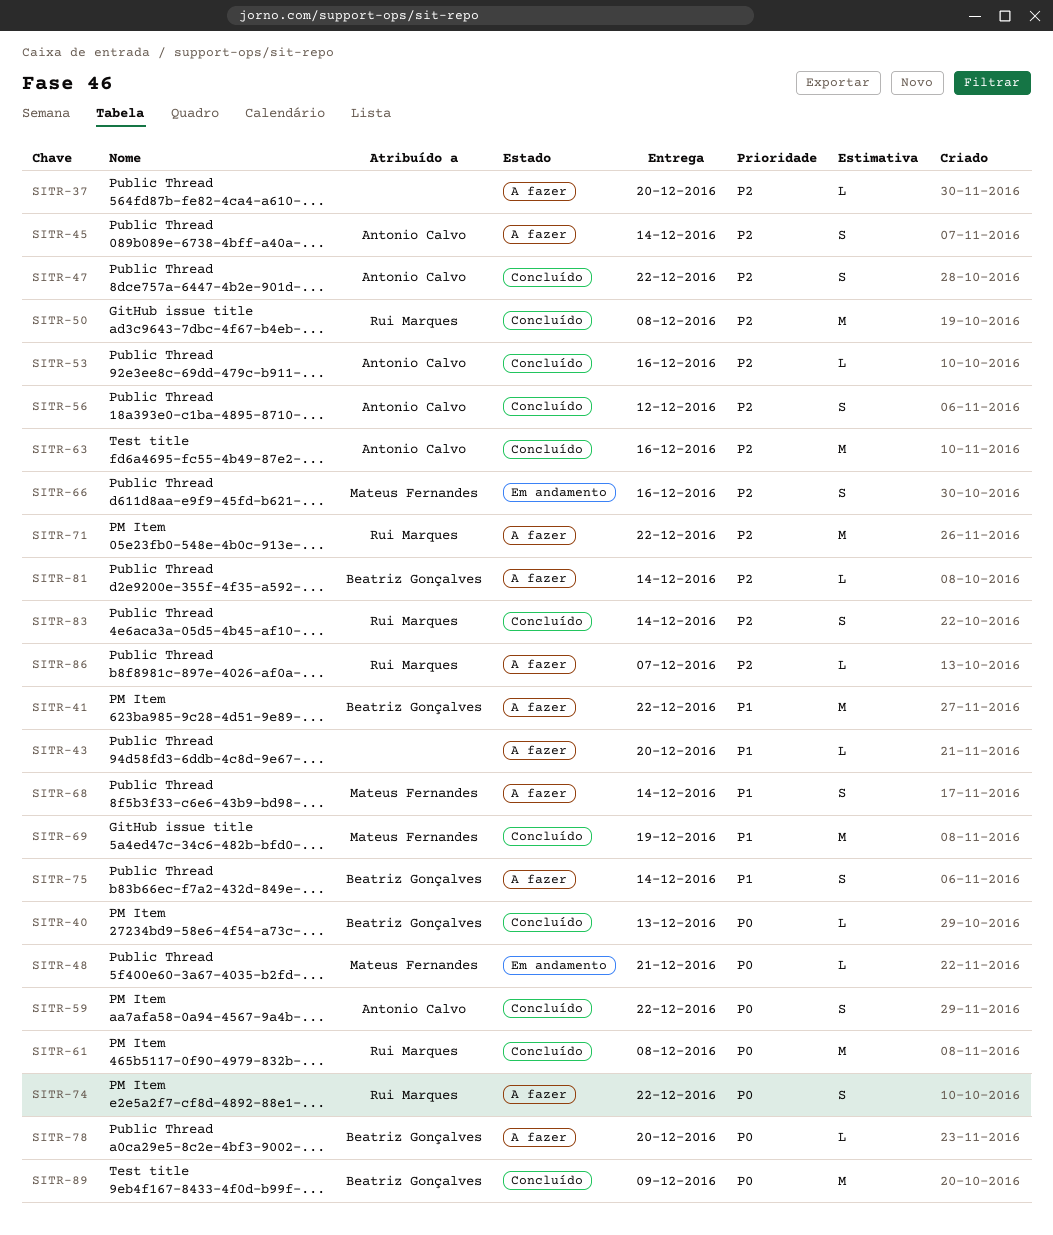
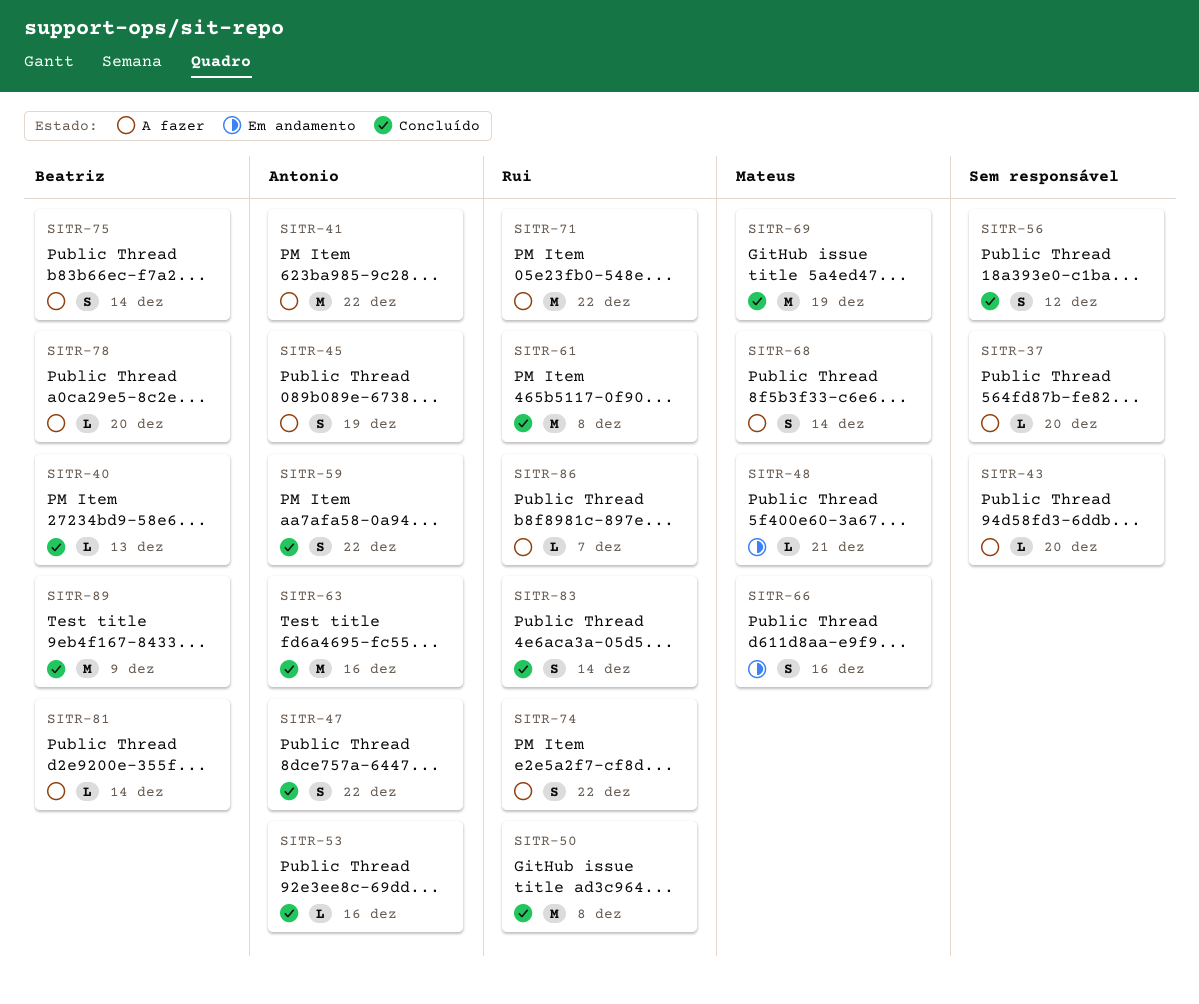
SITR-41, owner: Beatriz Gonçalves -> Antonio Calvo
SITR-45, due: Dec 14 -> Dec 19
SITR-56, owner: Antonio Calvo -> none

